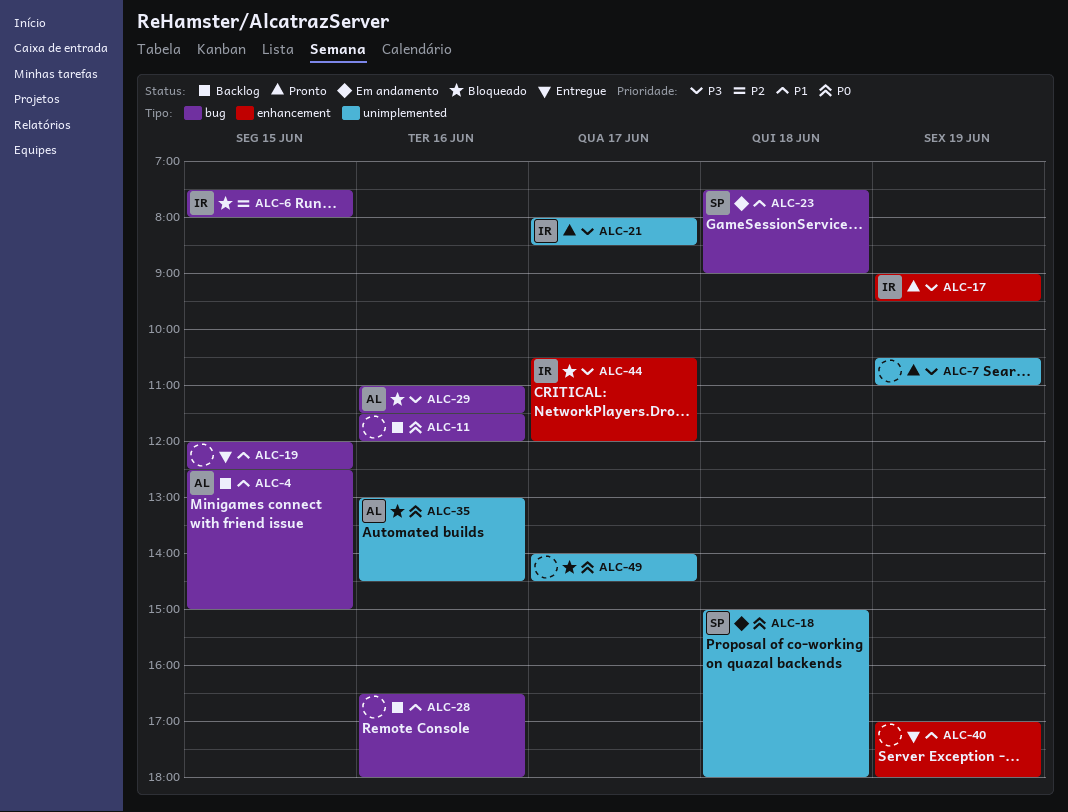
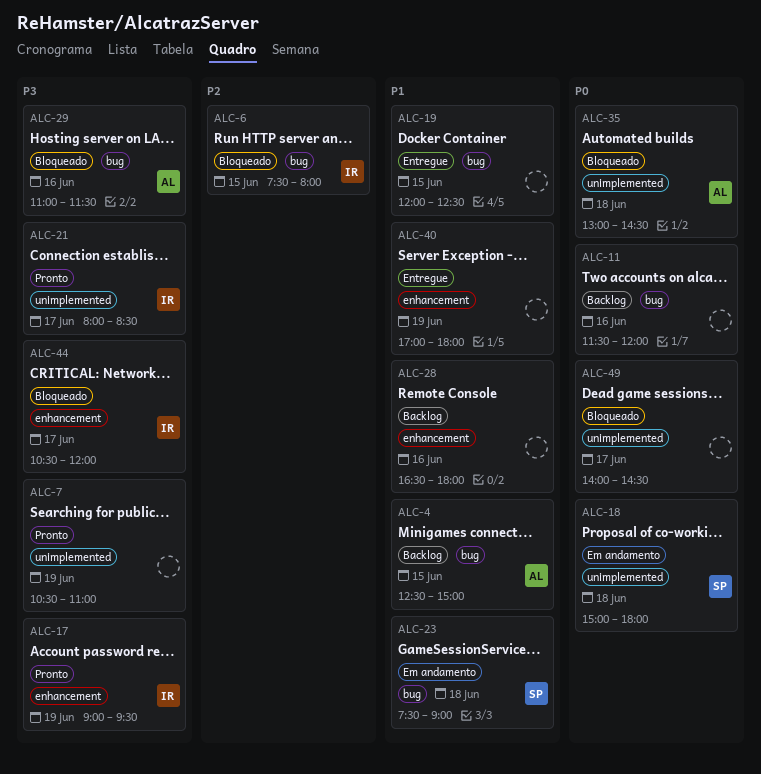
ALC-28, label: bug -> enhancement
ALC-35, day: Jun 16 -> Jun 18

